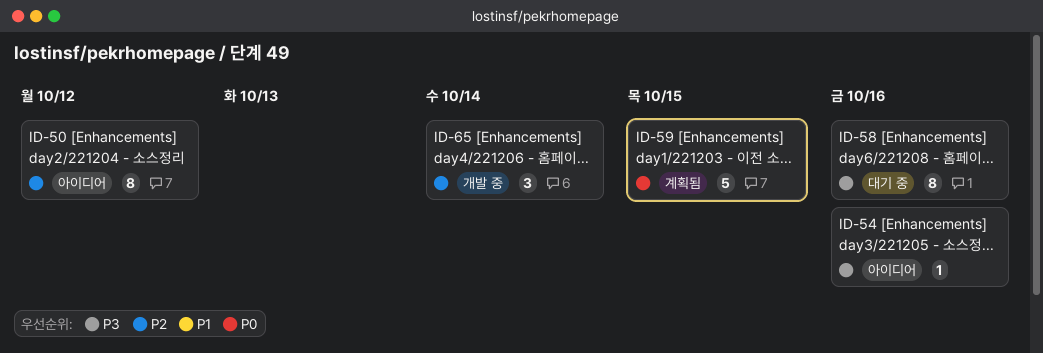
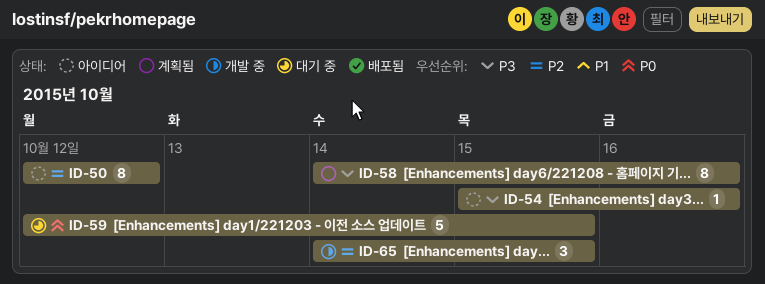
ID-58, status: 대기 중 -> 계획됨
ID-59, status: 계획됨 -> 대기 중
ID-65, due: Oct 14 -> Oct 15

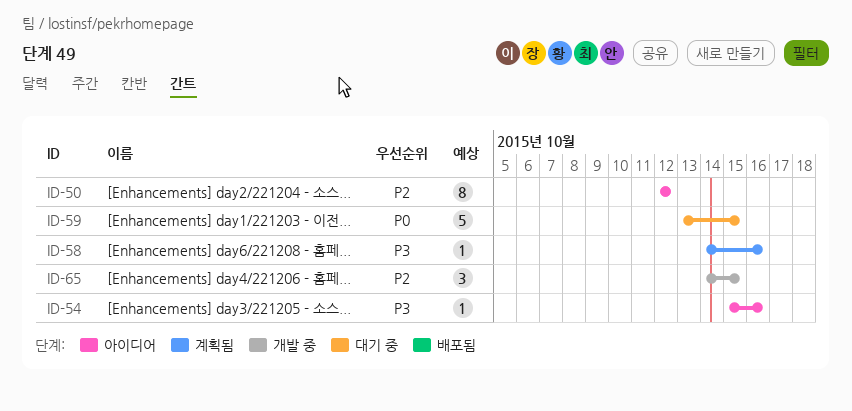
ID-58, estimate: 8 -> 1
ID-59, start: Oct 12 -> Oct 13

